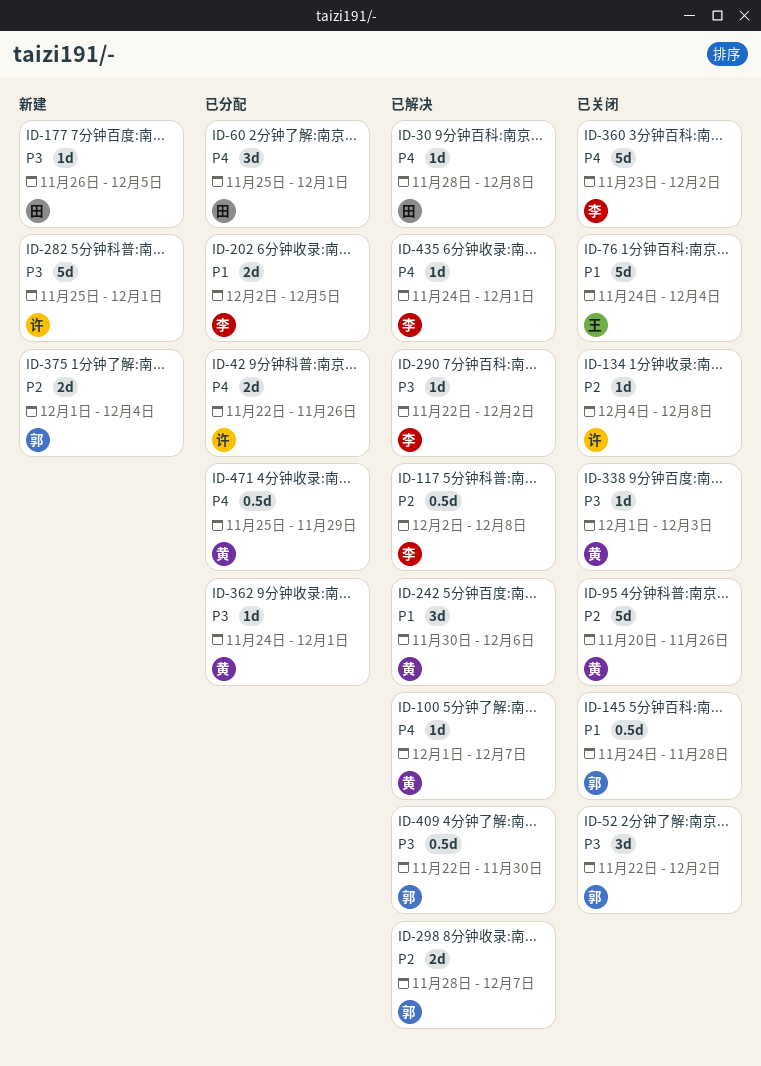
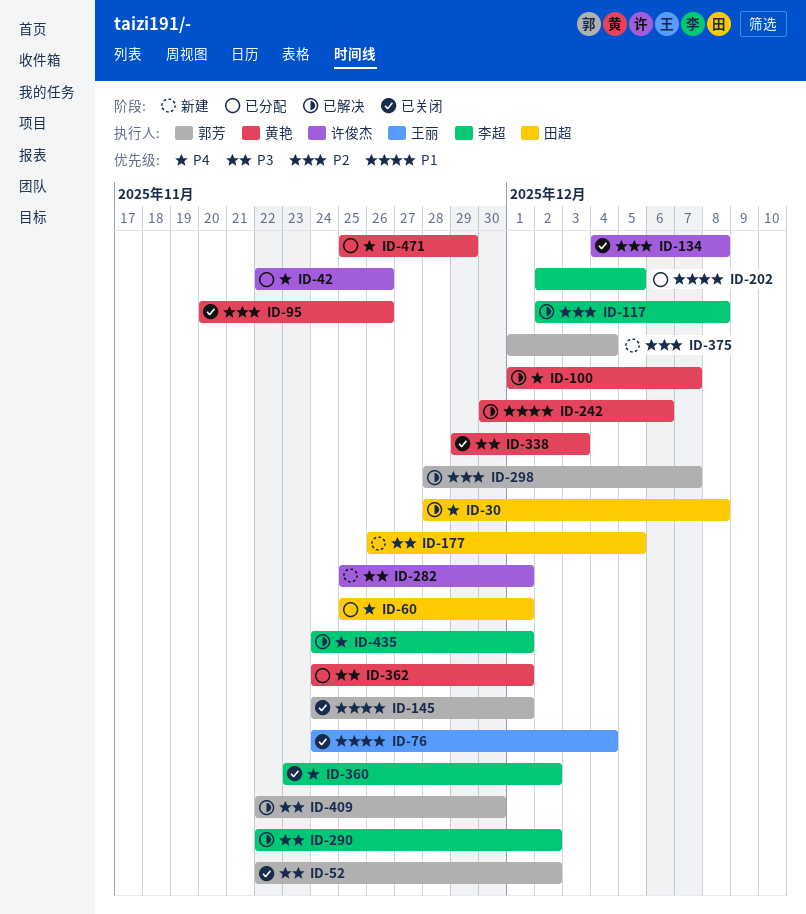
ID-145, due: Nov 28 -> Dec 1
ID-338, start: Dec 1 -> Nov 29

